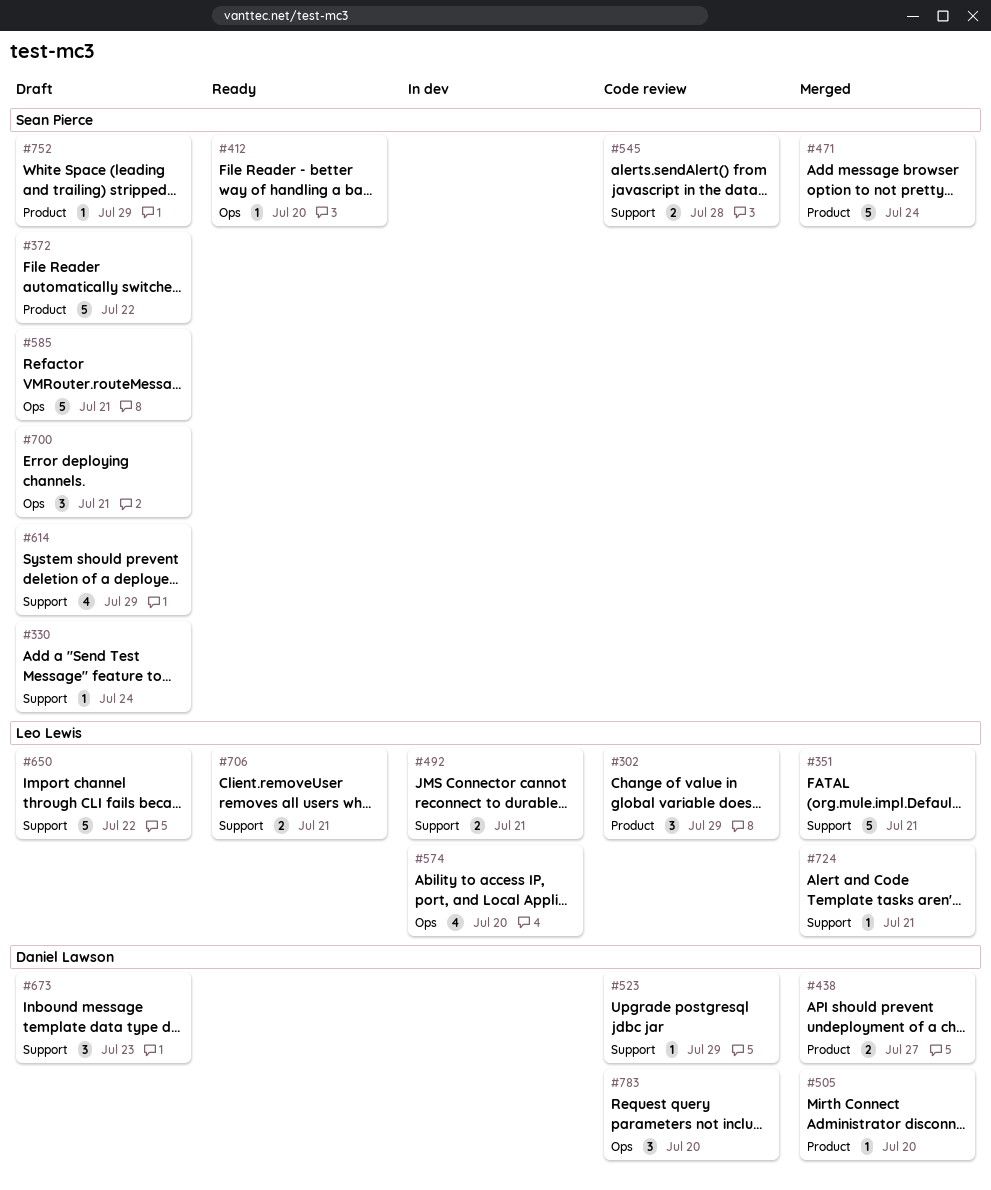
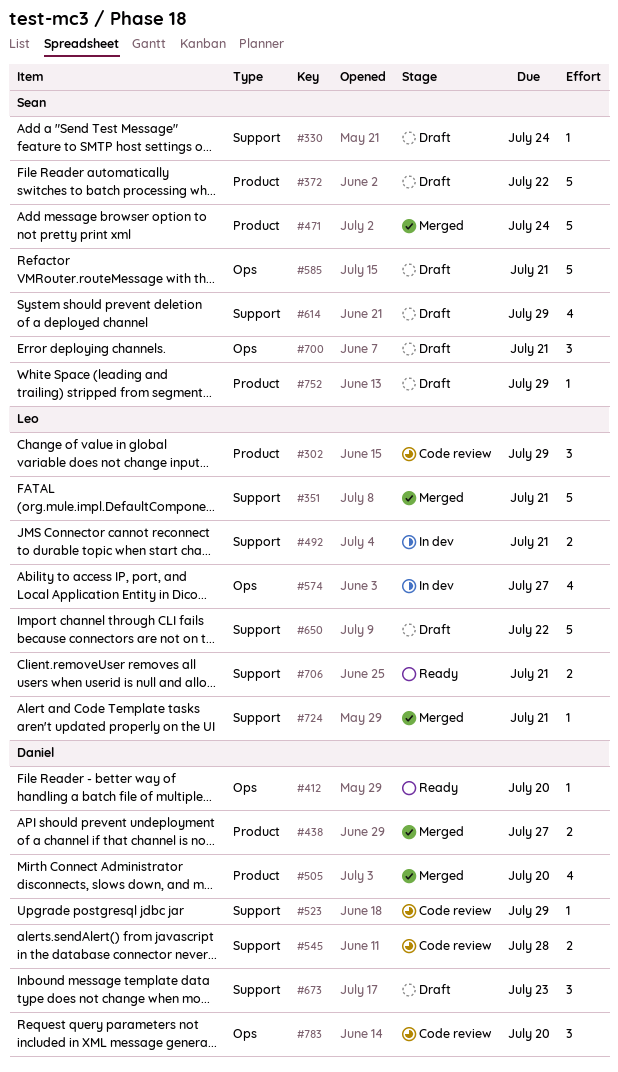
#412, owner: Sean Pierce -> Daniel Lawson
#505, estimate: 1 -> 4
#545, owner: Sean Pierce -> Daniel Lawson
#574, due: Jul 20 -> Jul 27

